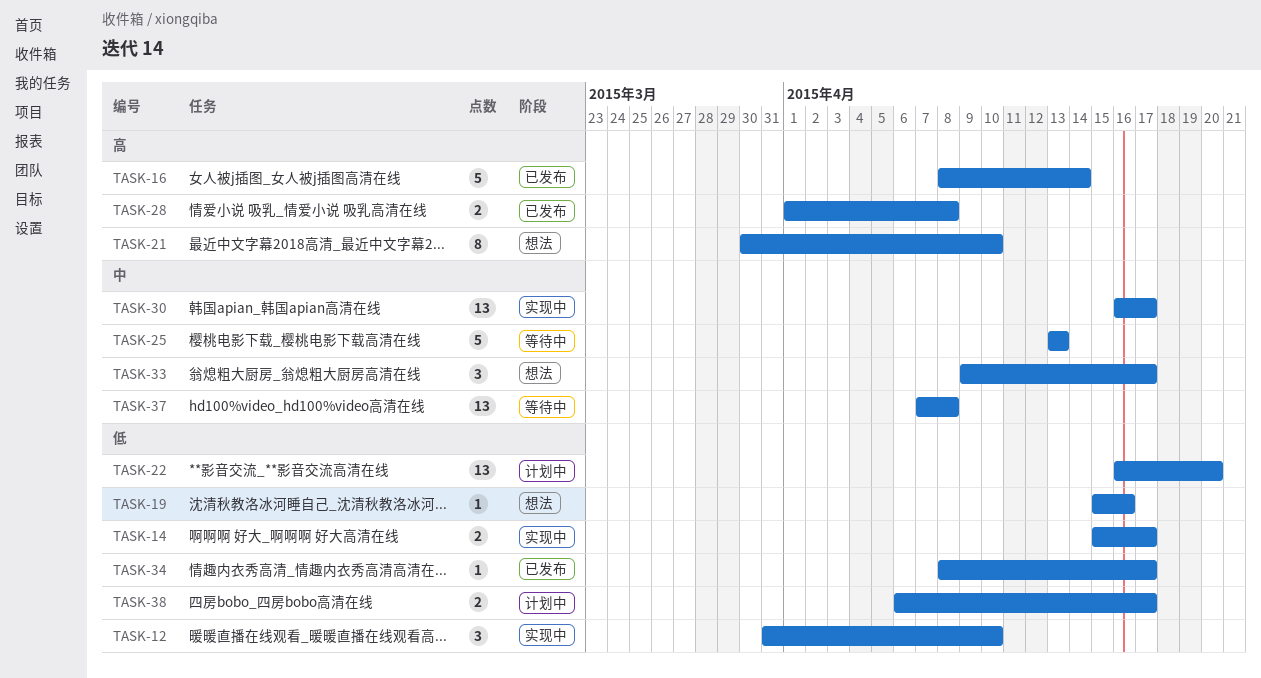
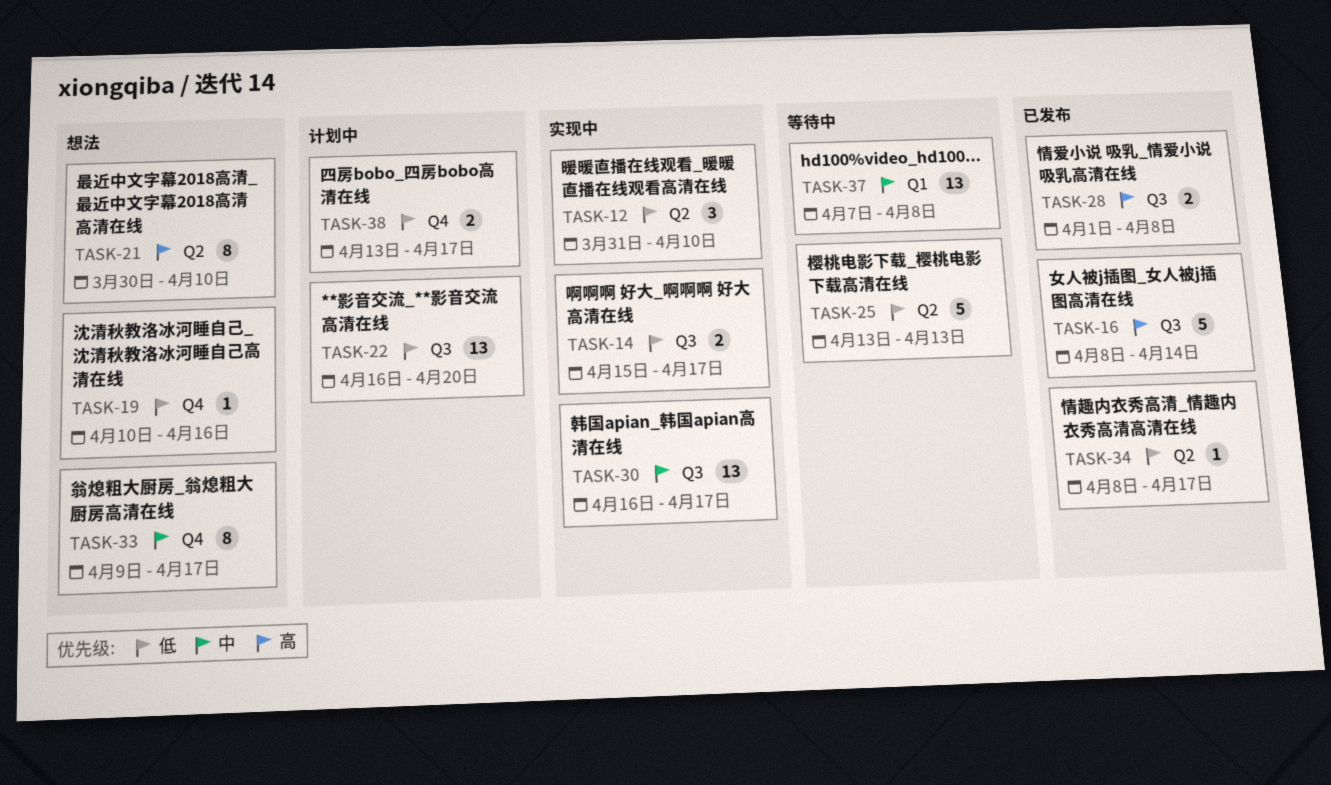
TASK-19, start: Apr 15 -> Apr 10
TASK-25, priority: 中 -> 低
TASK-33, estimate: 3 -> 8
TASK-38, start: Apr 6 -> Apr 13

